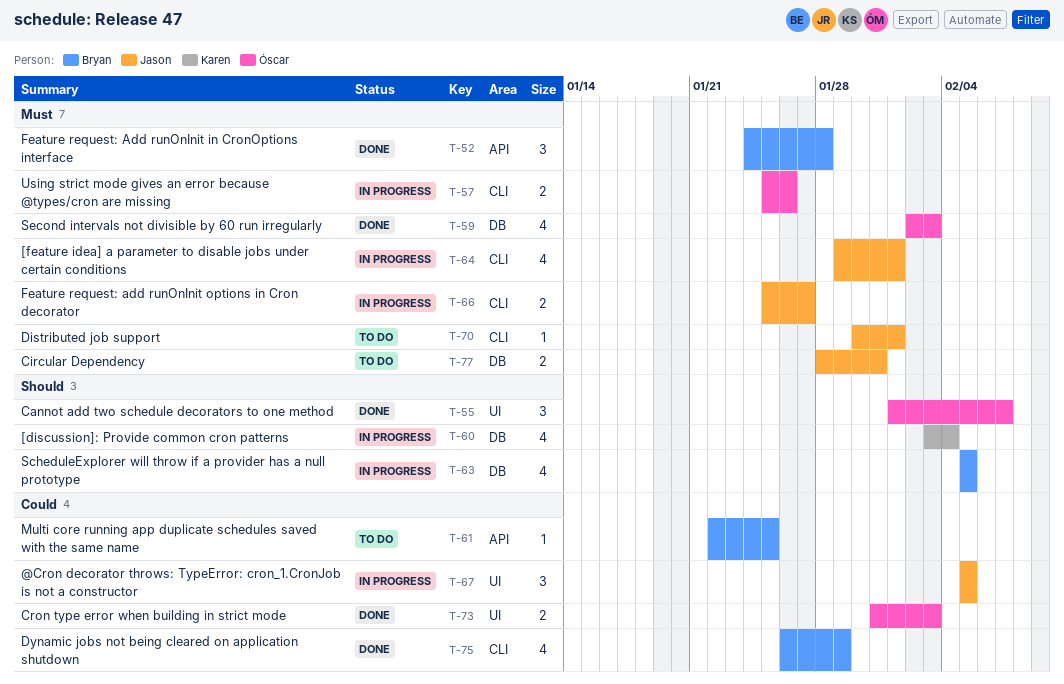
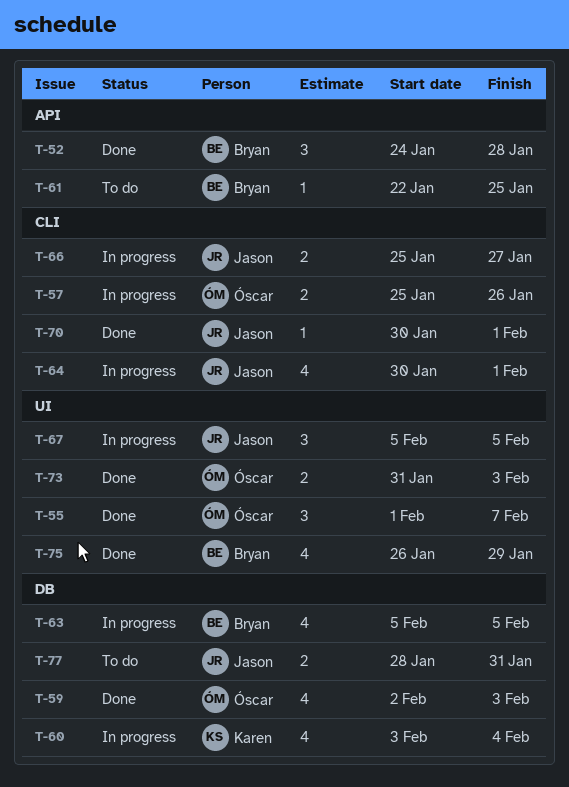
T-64, start: Jan 29 -> Jan 30
T-70, status: To do -> Done
T-75, label: CLI -> UI

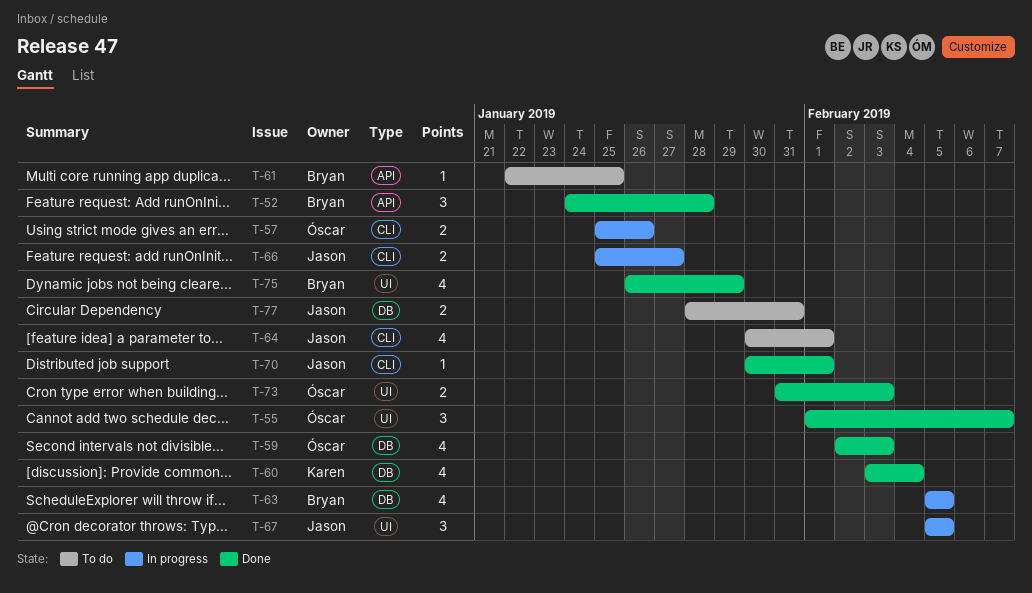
T-60, status: In progress -> Done
T-64, status: In progress -> To do

